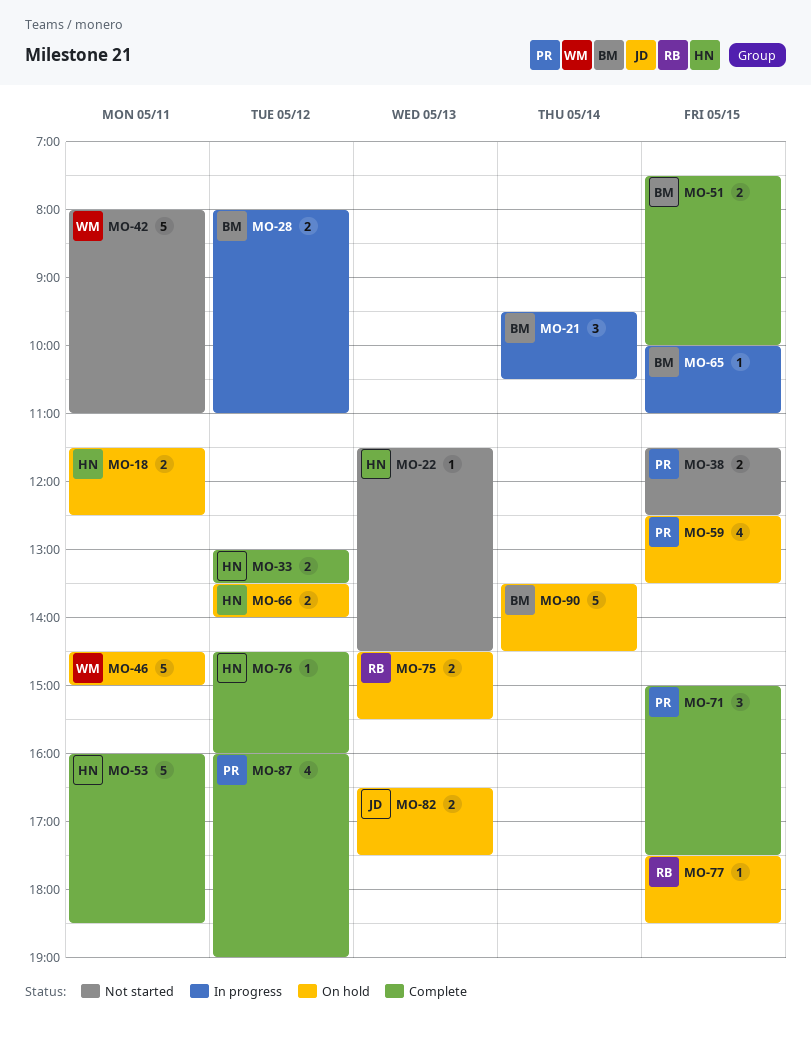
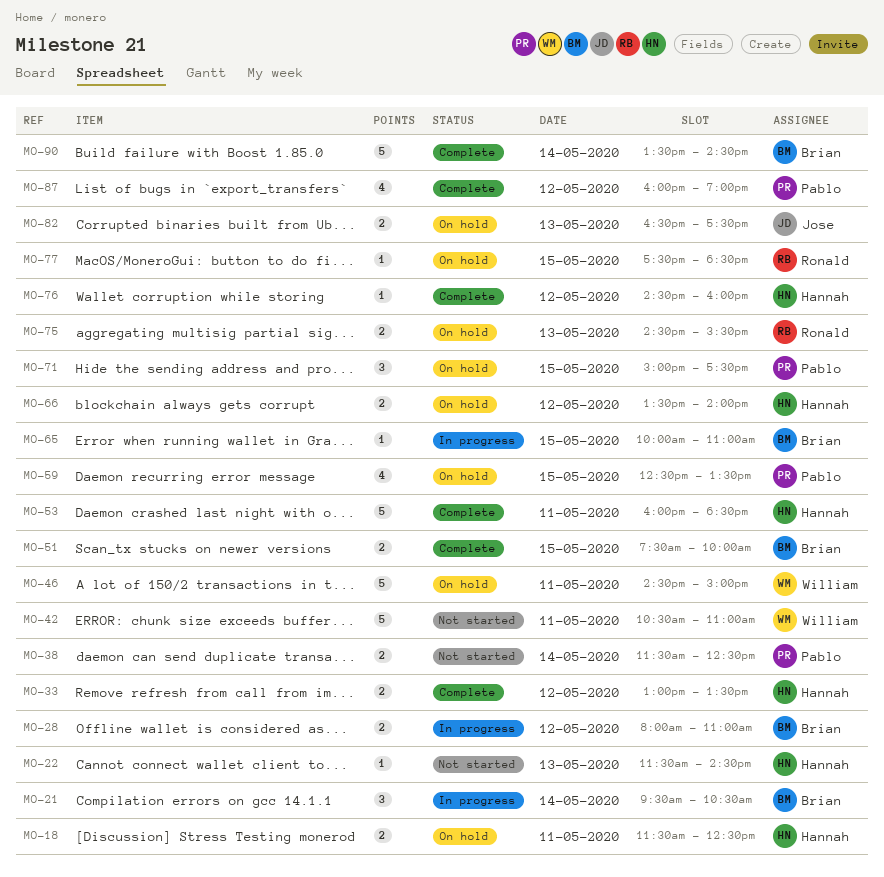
MO-38, day: May 15 -> May 14
MO-42, begins: 08:00 -> 10:30
MO-71, status: Complete -> On hold
MO-90, status: On hold -> Complete

